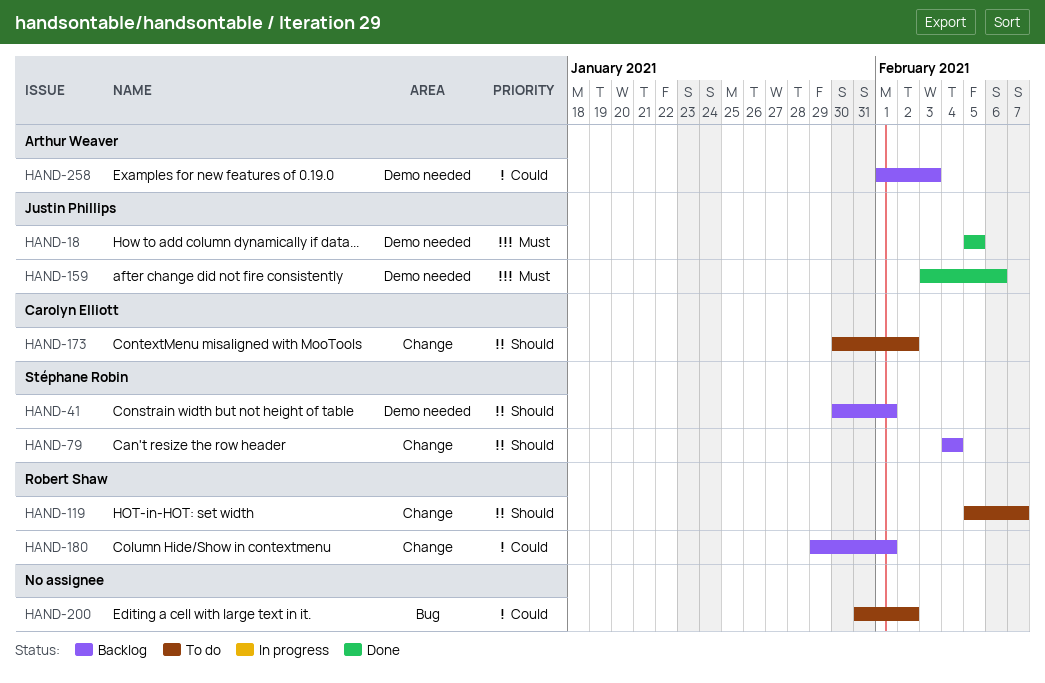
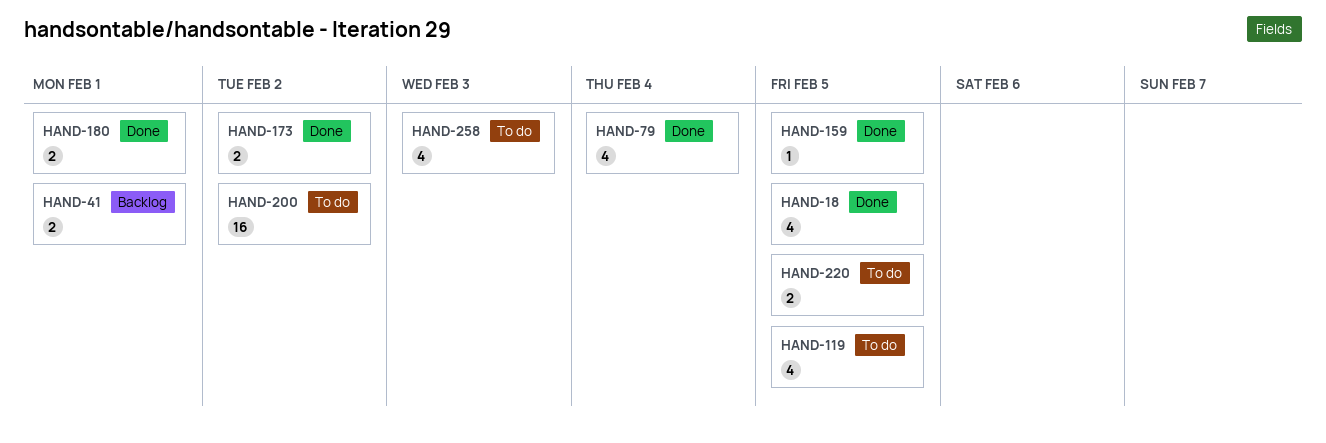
HAND-79, status: Backlog -> Done
HAND-119, due: Feb 7 -> Feb 5
HAND-159, due: Feb 6 -> Feb 5
HAND-173, status: To do -> Done
HAND-180, status: Backlog -> Done
HAND-220: none -> present
HAND-258, status: Backlog -> To do

